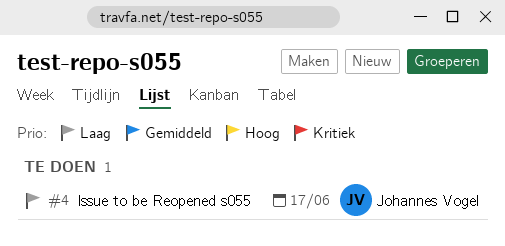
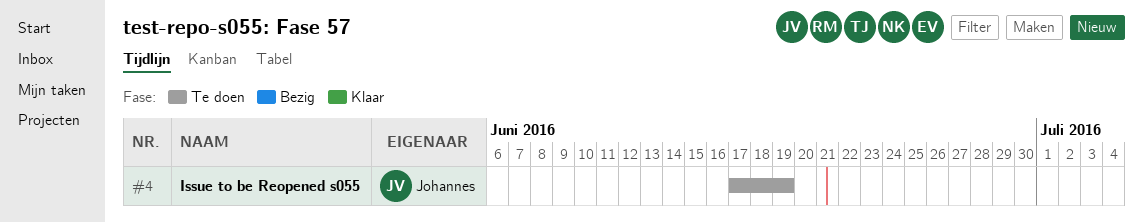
#4, due: Jun 17 -> Jun 19

